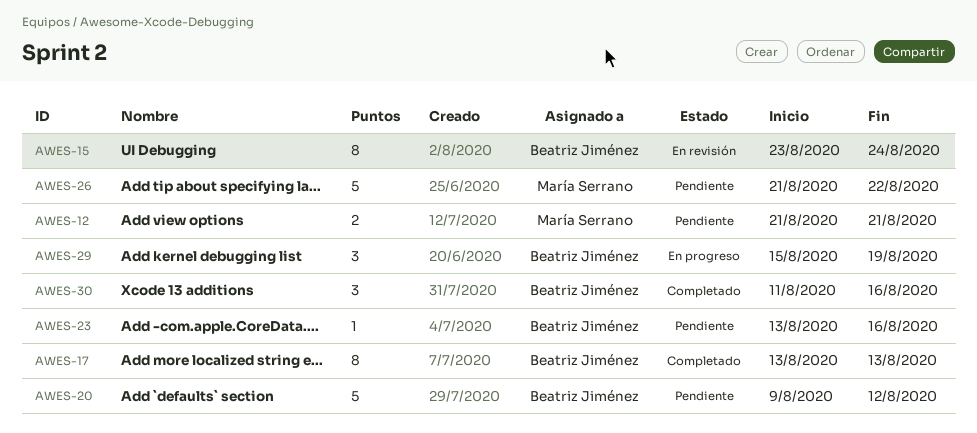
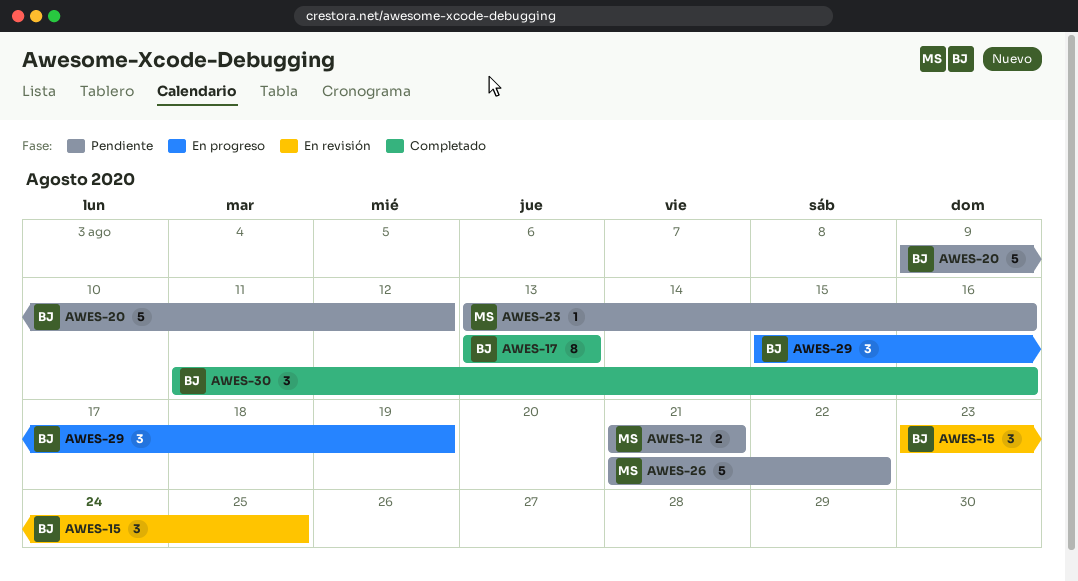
AWES-15, estimate: 8 -> 3
AWES-15, due: Aug 24 -> Aug 25
AWES-23, owner: Beatriz Jiménez -> María Serrano

